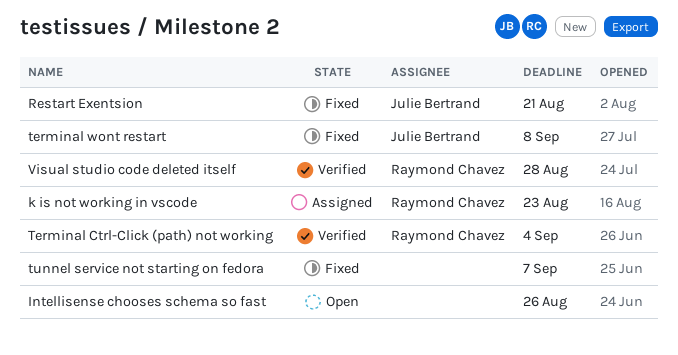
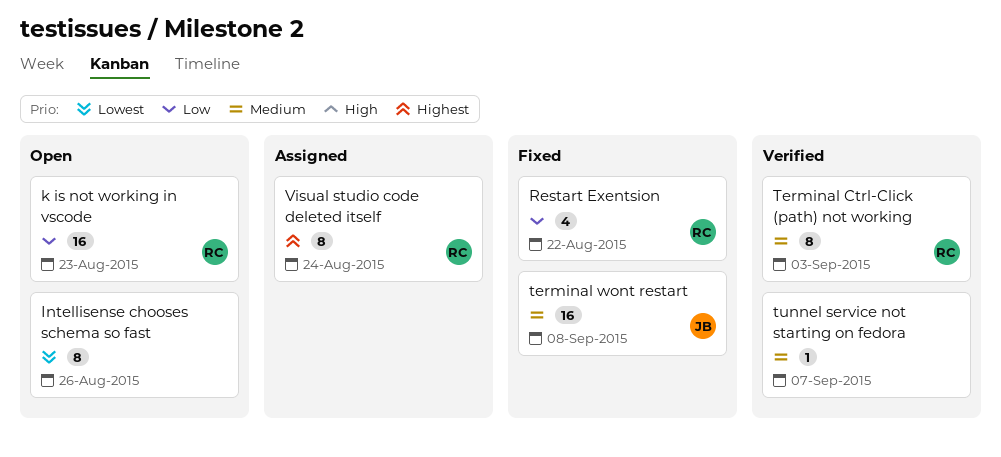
k is not working in vscode, status: Assigned -> Open
Restart Exentsion, owner: Julie Bertrand -> Raymond Chavez
Restart Exentsion, due: Aug 21 -> Aug 22
Terminal Ctrl-Click (path) not working, due: Sep 4 -> Sep 3
tunnel service not starting on fedora, status: Fixed -> Verified
Visual studio code deleted itself, status: Verified -> Assigned
Visual studio code deleted itself, due: Aug 28 -> Aug 24

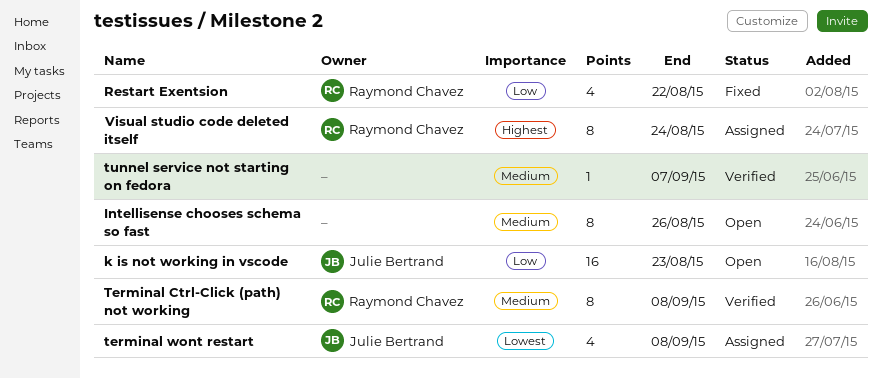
Intellisense chooses schema so fast, priority: Lowest -> Medium
k is not working in vscode, owner: Raymond Chavez -> Julie Bertrand
Terminal Ctrl-Click (path) not working, due: Sep 3 -> Sep 8
terminal wont restart, status: Fixed -> Assigned
terminal wont restart, priority: Medium -> Lowest
terminal wont restart, estimate: 16 -> 4

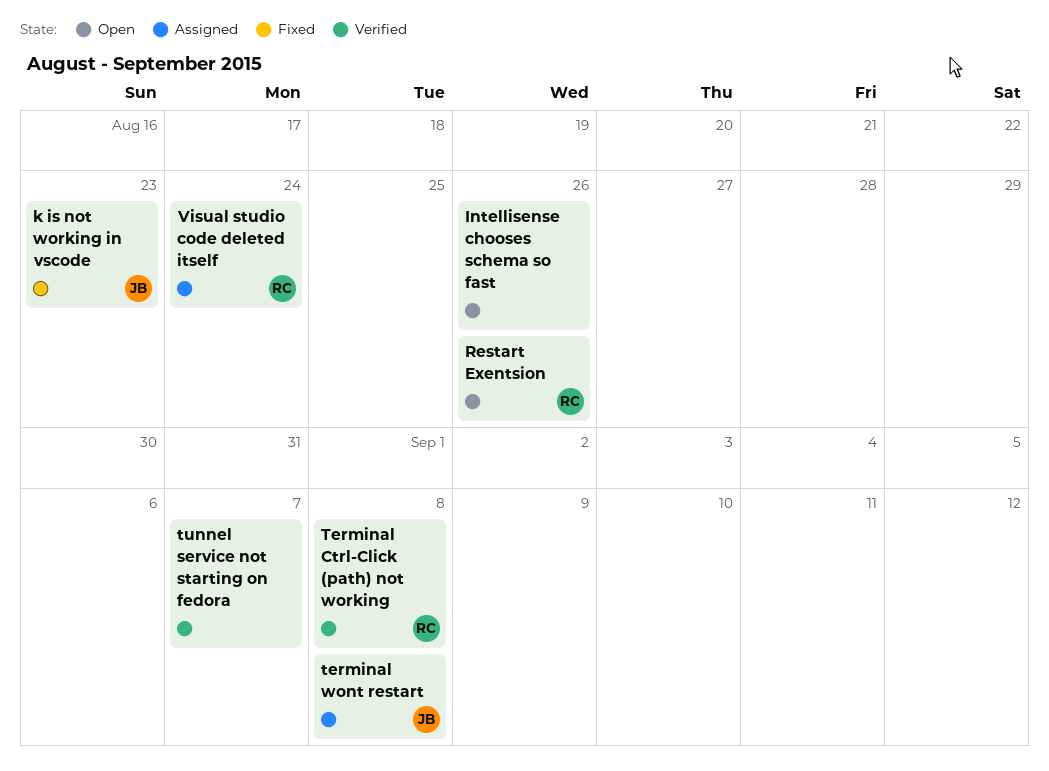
k is not working in vscode, status: Open -> Fixed
Restart Exentsion, status: Fixed -> Open
Restart Exentsion, due: Aug 22 -> Aug 26

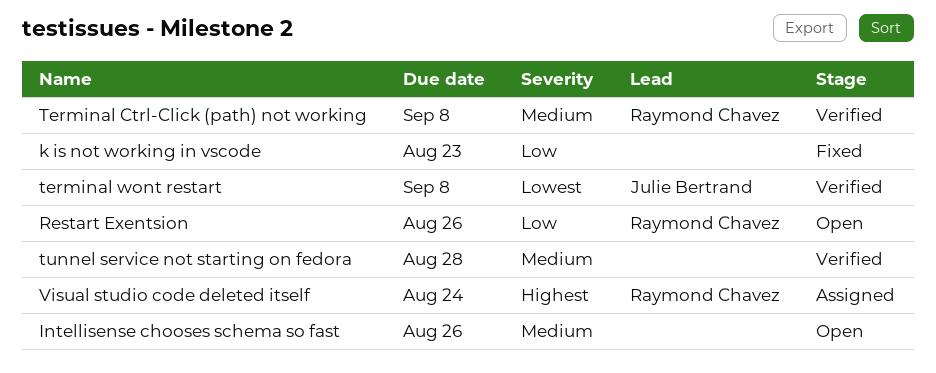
k is not working in vscode, owner: Julie Bertrand -> none
terminal wont restart, status: Assigned -> Verified
tunnel service not starting on fedora, due: Sep 7 -> Aug 28

